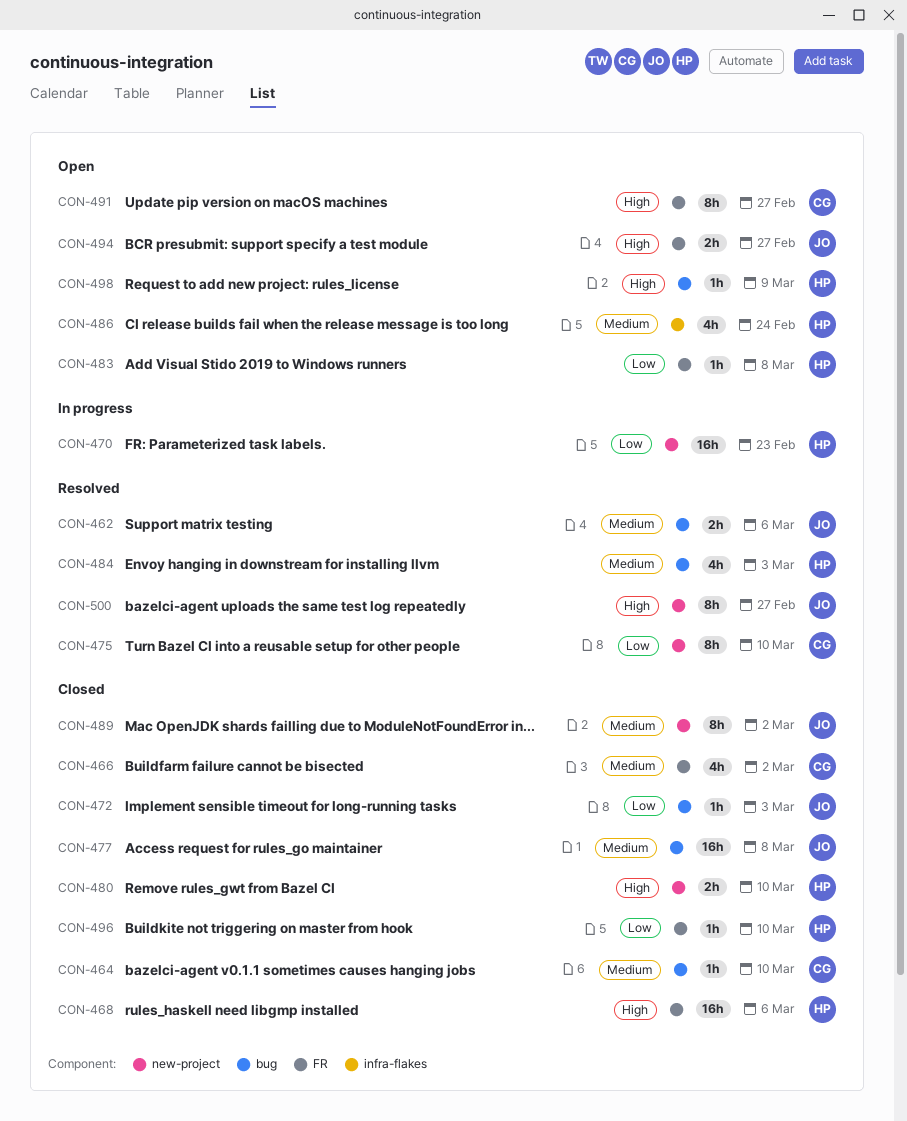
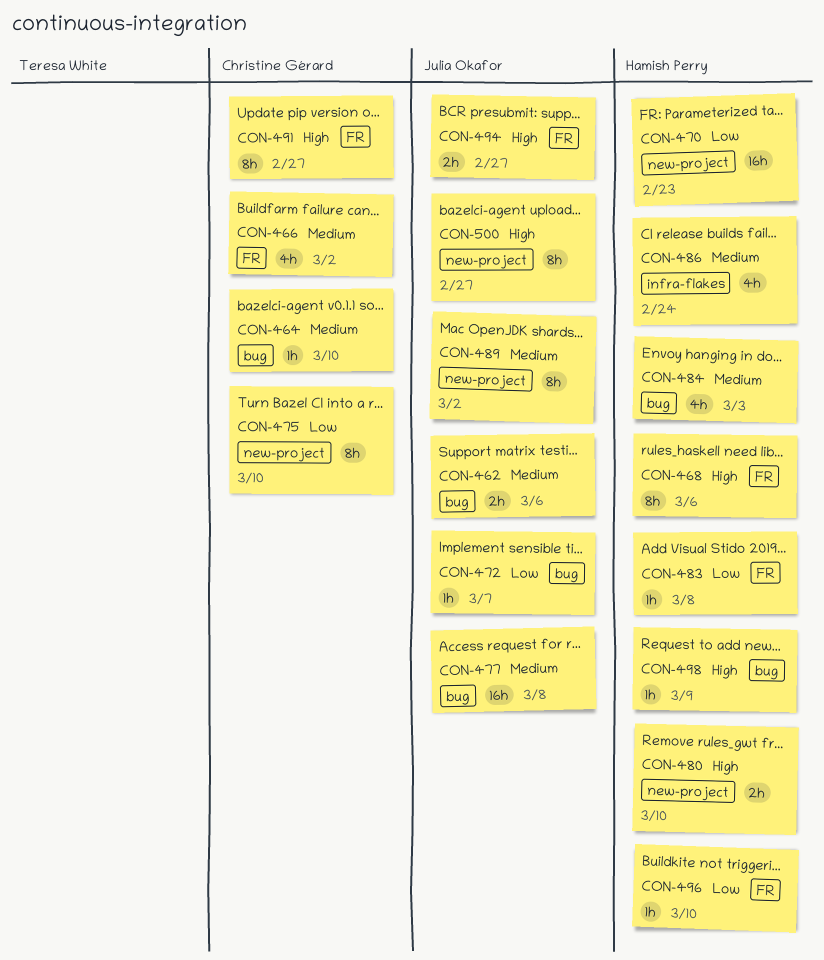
CON-468, estimate: 16h -> 8h
CON-472, due: Mar 3 -> Mar 7

